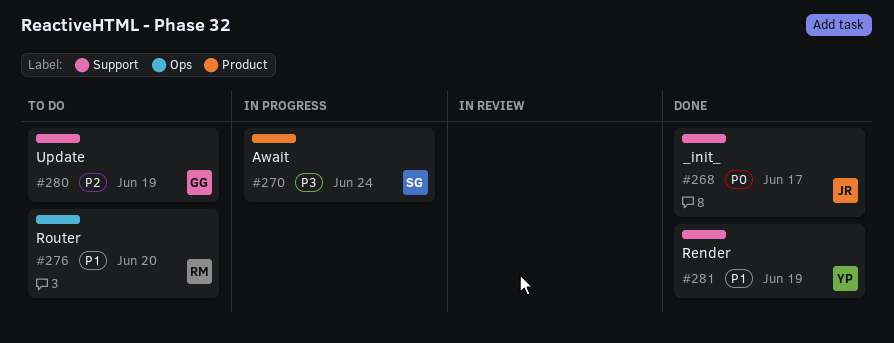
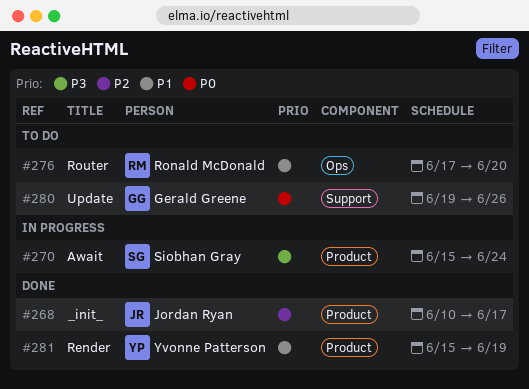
#268, priority: P0 -> P2
#268, label: Support -> Product
#280, priority: P2 -> P0
#280, due: Jun 19 -> Jun 26
#281, label: Support -> Product

